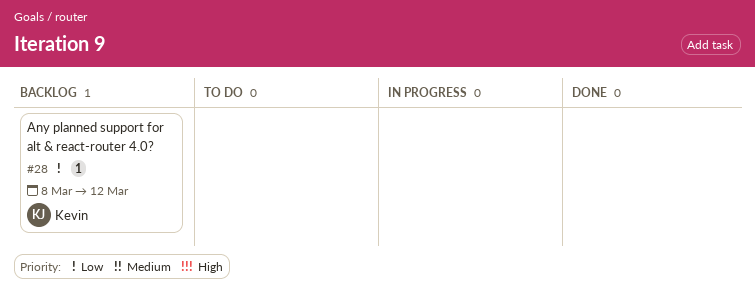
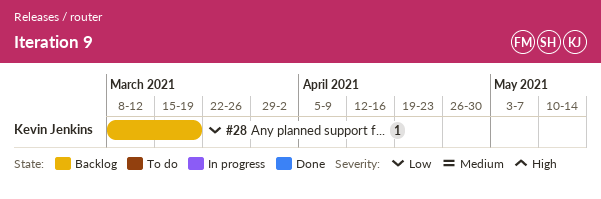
#28, due: Mar 12 -> Mar 19

